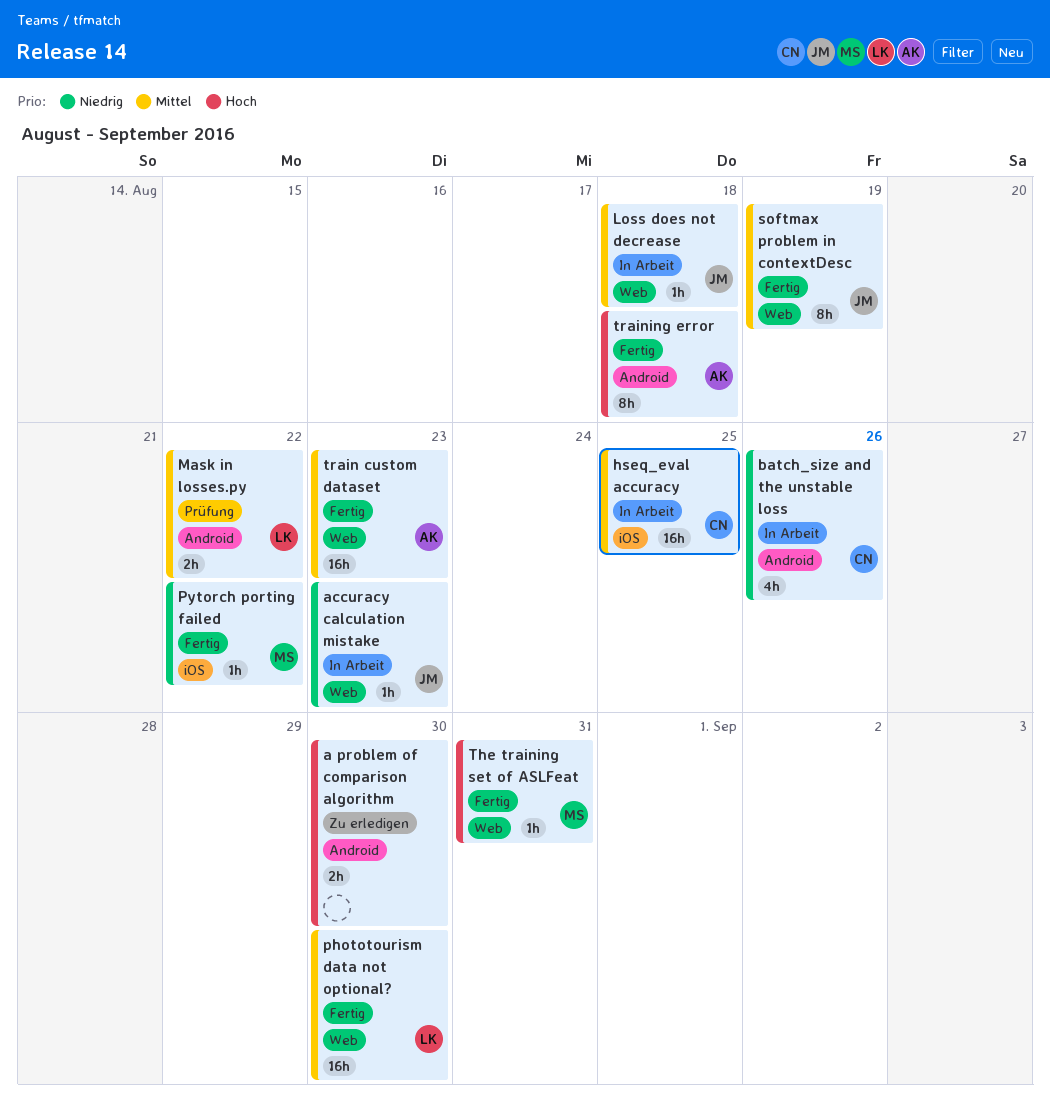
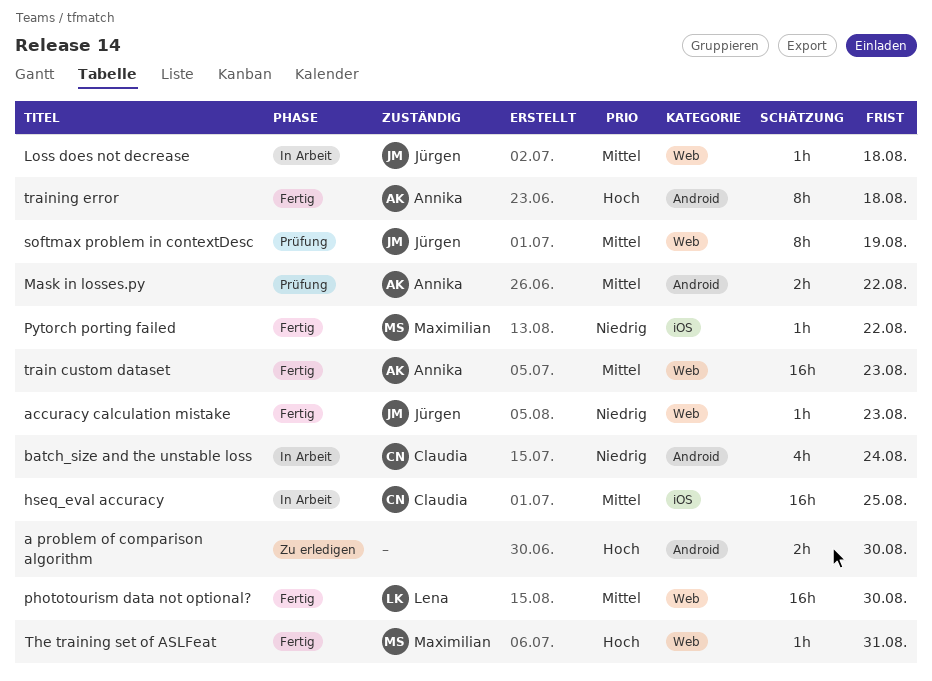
accuracy calculation mistake, status: In Arbeit -> Fertig
batch_size and the unstable loss, due: Aug 26 -> Aug 24
Mask in losses.py, owner: Lena -> Annika
softmax problem in contextDesc, status: Fertig -> Prüfung

